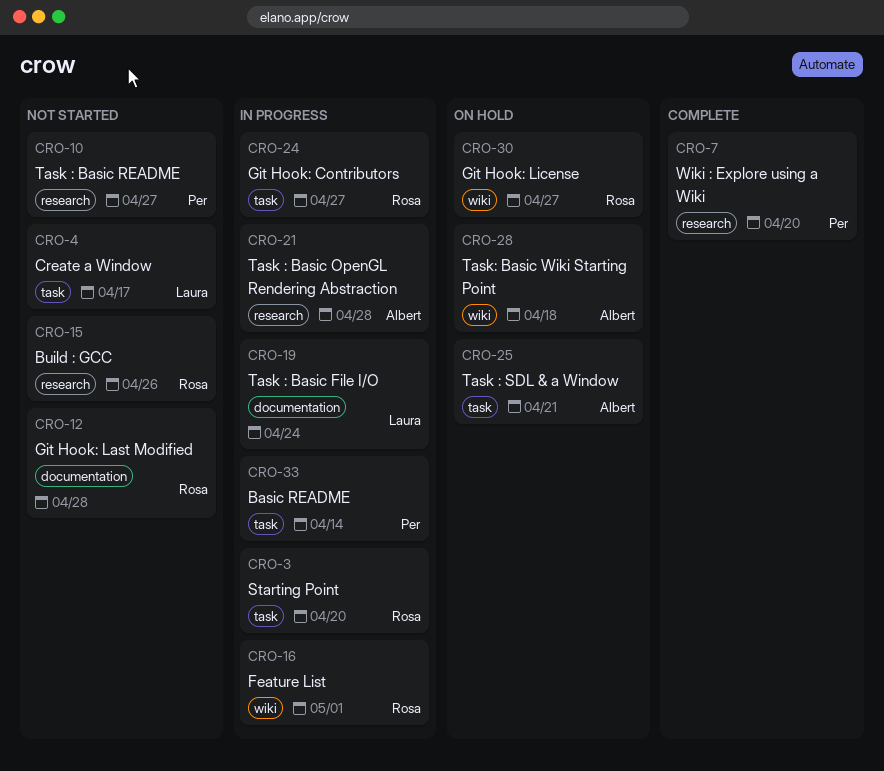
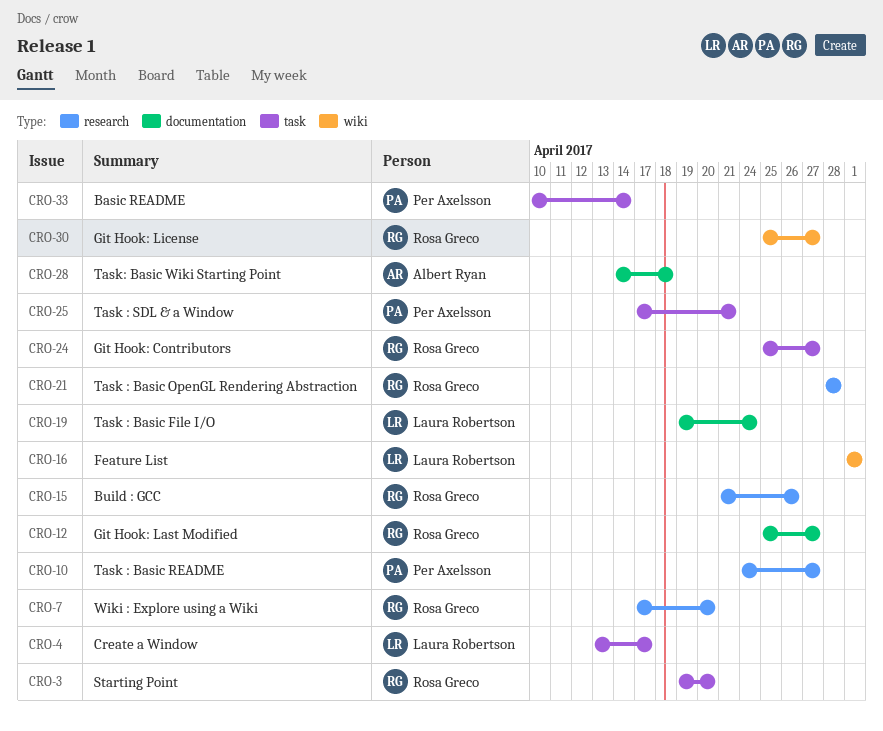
CRO-7, owner: Per Axelsson -> Rosa Greco
CRO-12, due: Apr 28 -> Apr 27
CRO-16, owner: Rosa Greco -> Laura Robertson
CRO-21, owner: Albert Ryan -> Rosa Greco
CRO-25, owner: Albert Ryan -> Per Axelsson
CRO-28, label: wiki -> documentation

